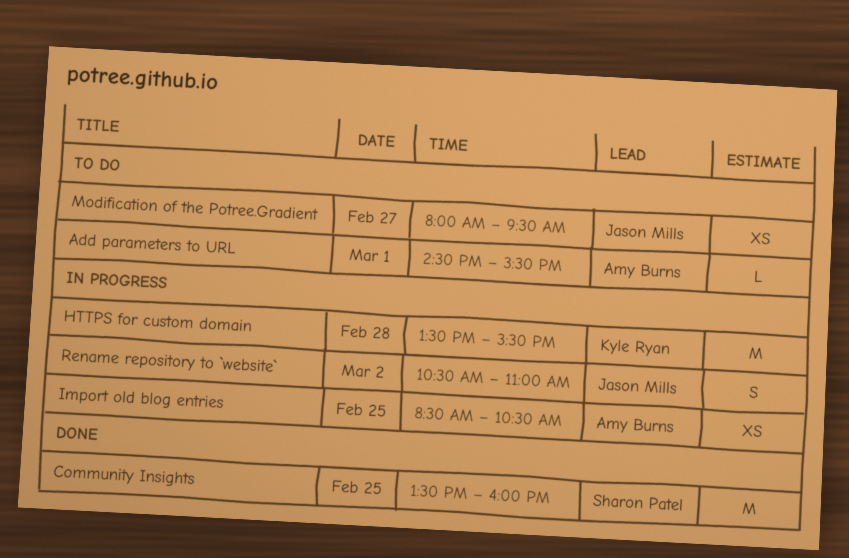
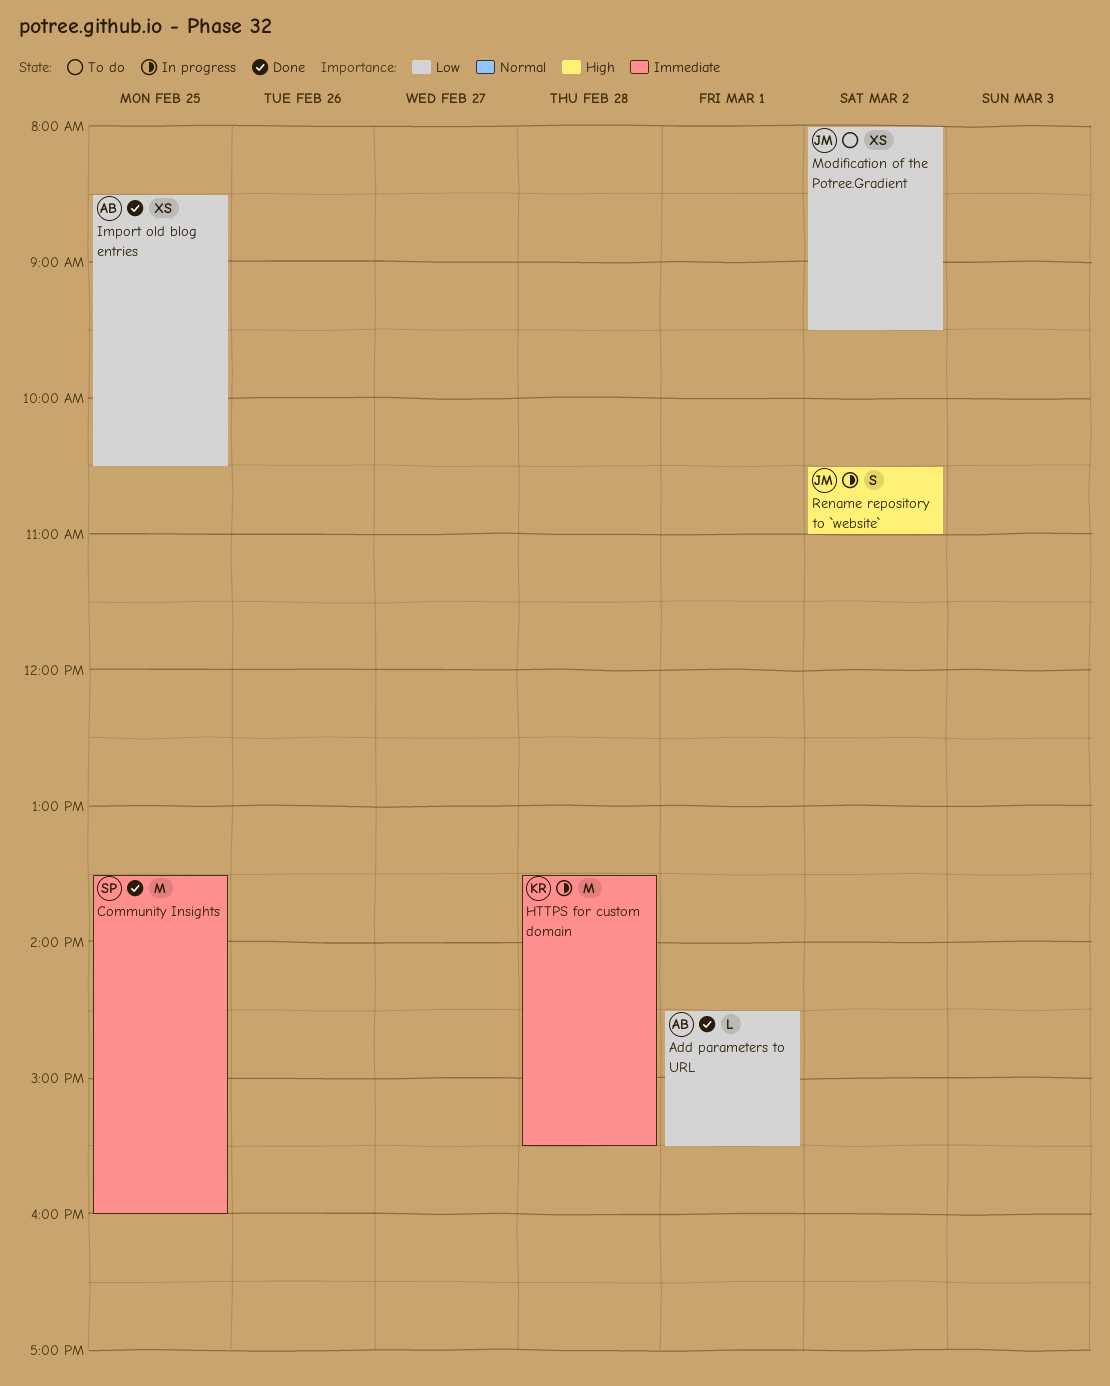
Add parameters to URL, status: To do -> Done
Import old blog entries, status: In progress -> Done
Modification of the Potree.Gradient, day: Feb 27 -> Mar 2

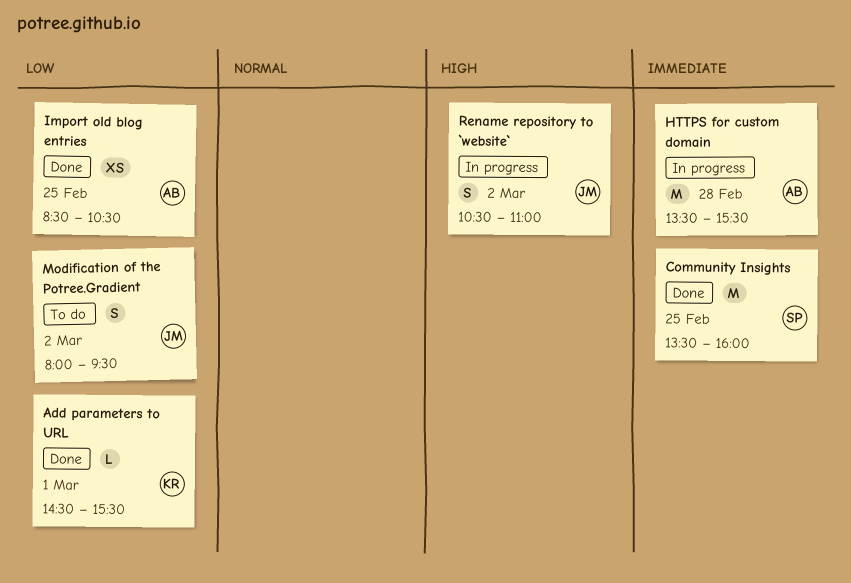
Add parameters to URL, owner: AB -> KR
HTTPS for custom domain, owner: KR -> AB
Modification of the Potree.Gradient, estimate: XS -> S

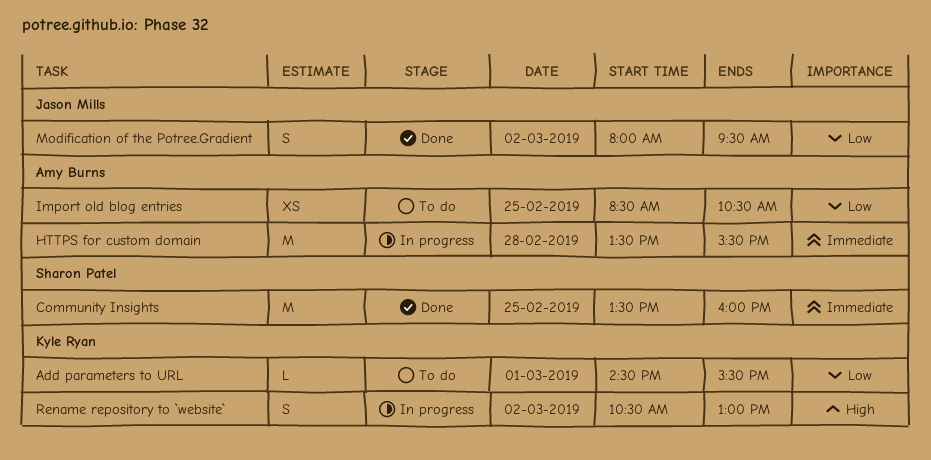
Add parameters to URL, status: Done -> To do
Import old blog entries, status: Done -> To do
Modification of the Potree.Gradient, status: To do -> Done
Rename repository to `website`, owner: Jason Mills -> Kyle Ryan
Rename repository to `website`, ends: 11:00 -> 13:00

